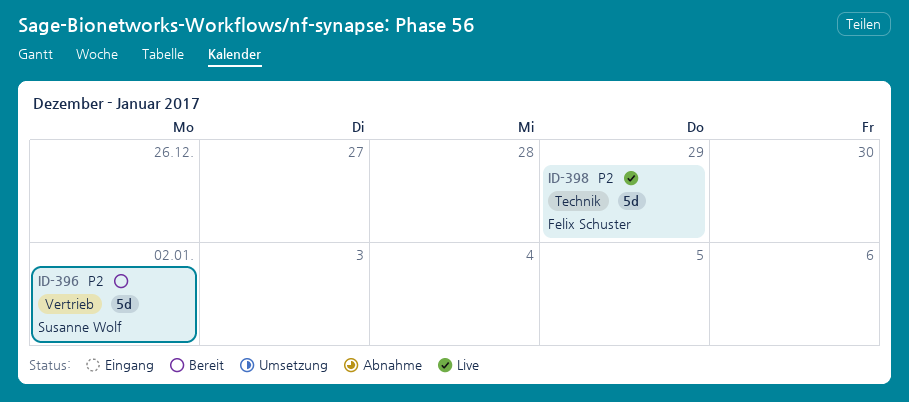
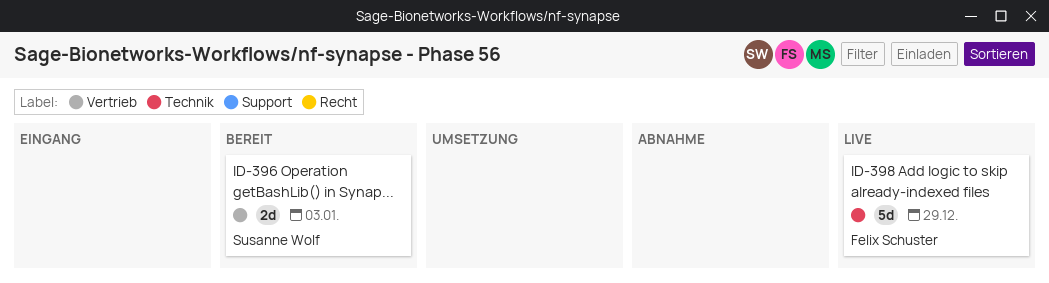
ID-396, estimate: 5d -> 2d
ID-396, due: Jan 2 -> Jan 3

